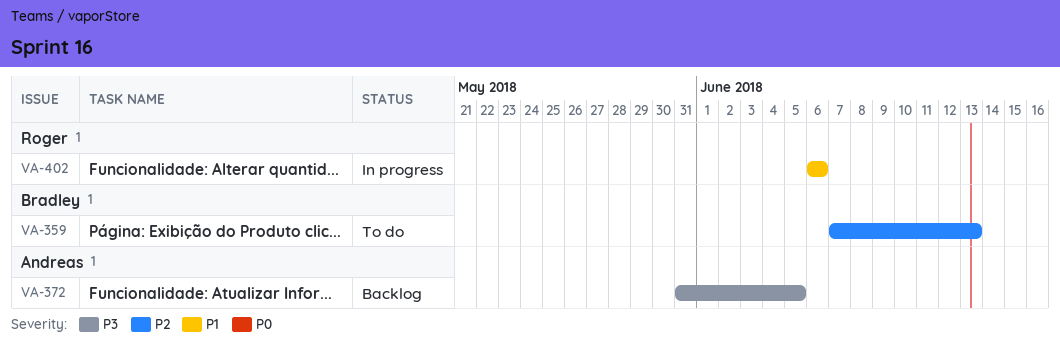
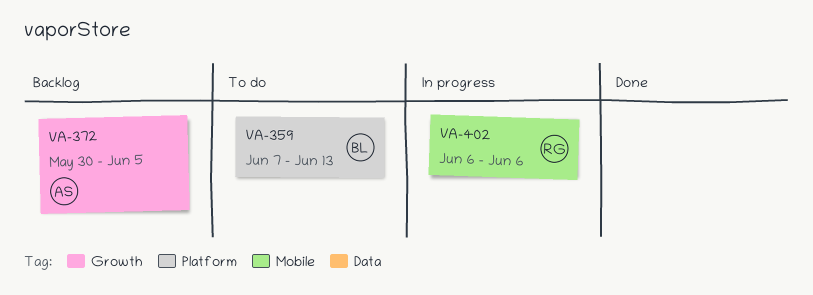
VA-372, start: May 31 -> May 30

